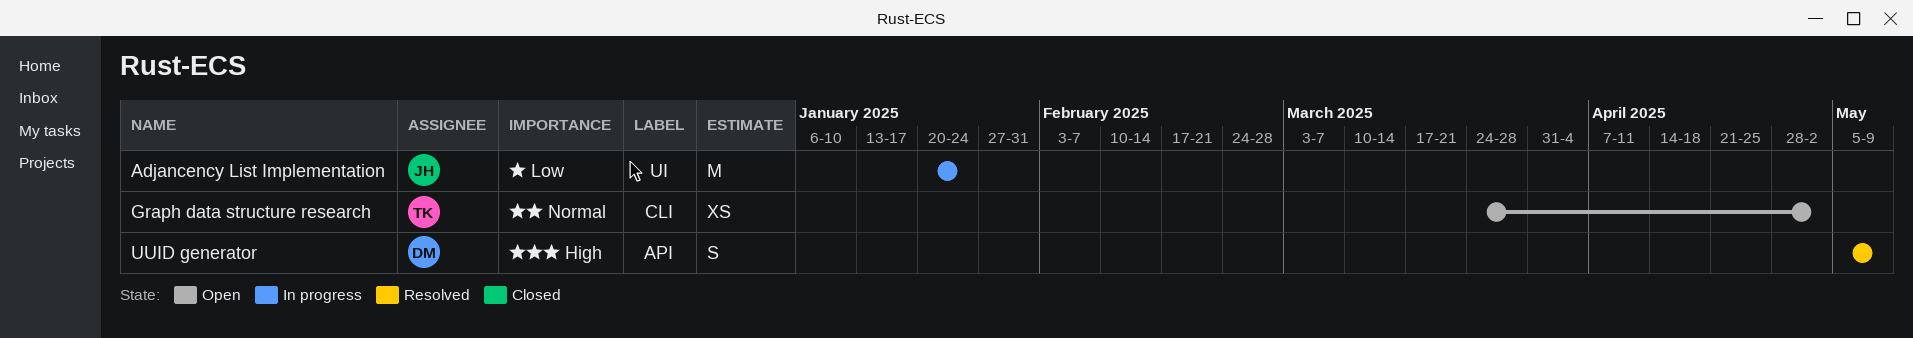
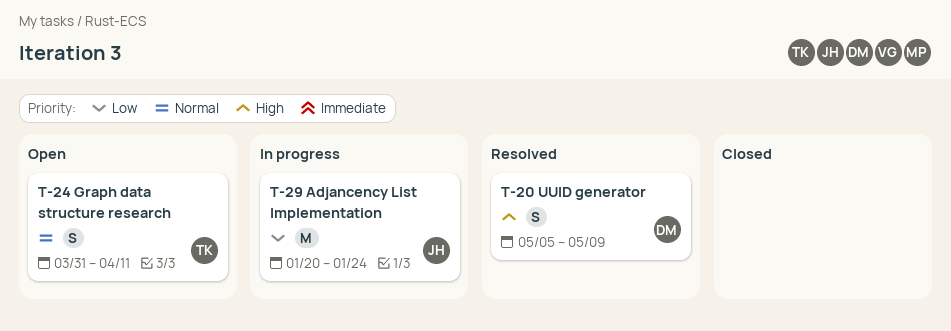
Graph data structure research, estimate: XS -> S
Graph data structure research, start: Mar 24 -> Mar 31
Graph data structure research, due: May 2 -> Apr 11

